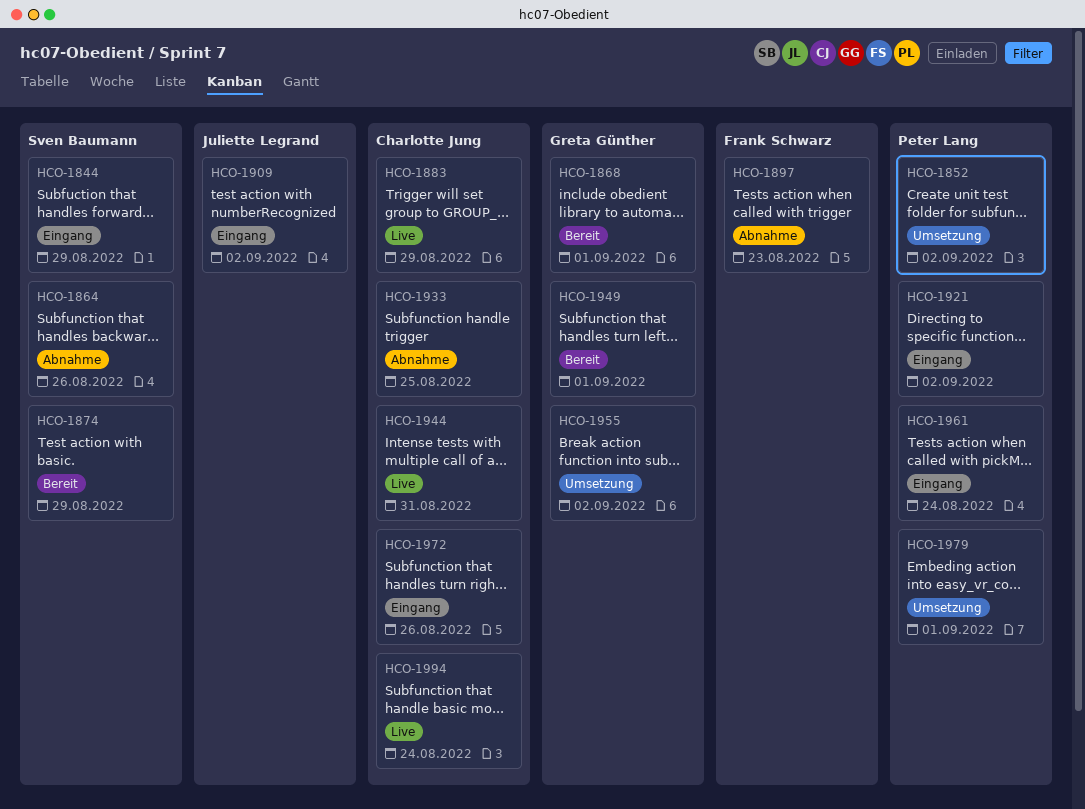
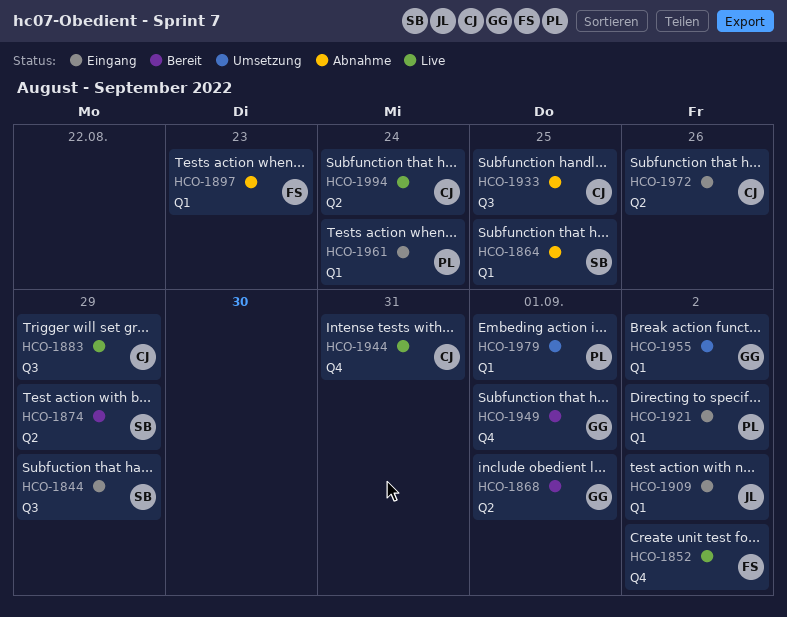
HCO-1852, status: Umsetzung -> Live
HCO-1852, owner: Peter Lang -> Frank Schwarz
HCO-1864, due: Aug 26 -> Aug 25

